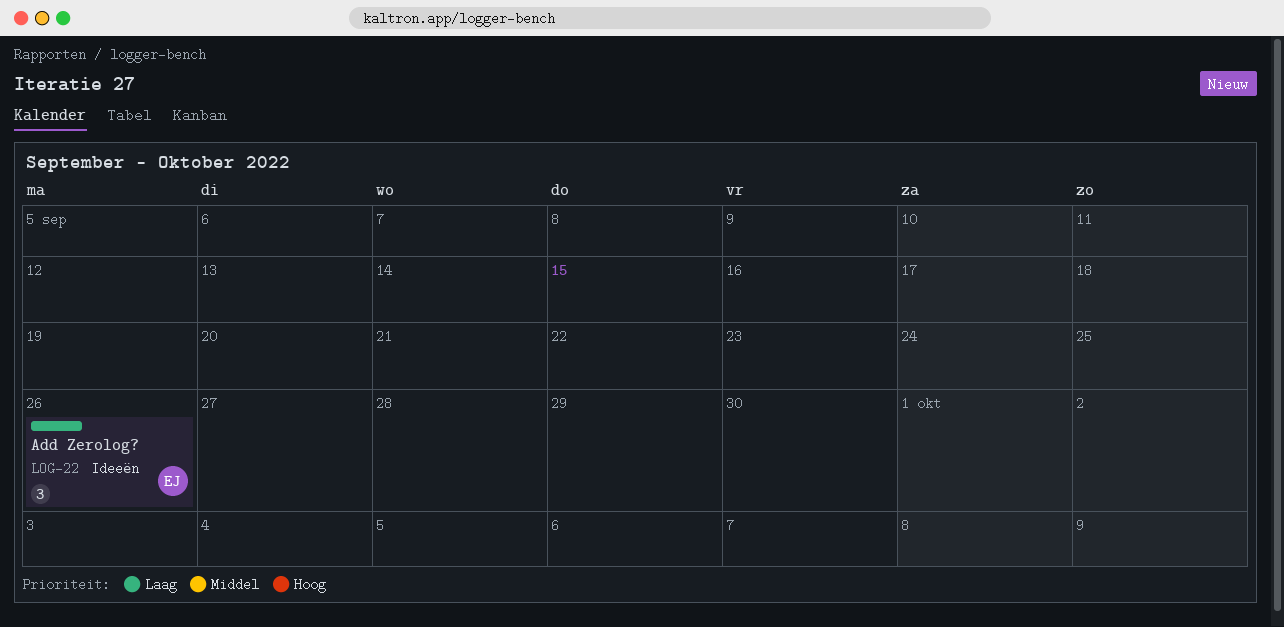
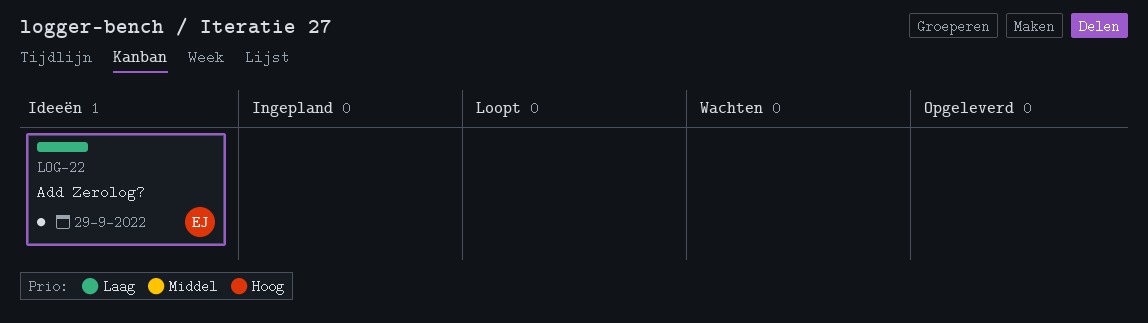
LOG-22, estimate: 3 -> 1
LOG-22, due: Sep 26 -> Sep 29

